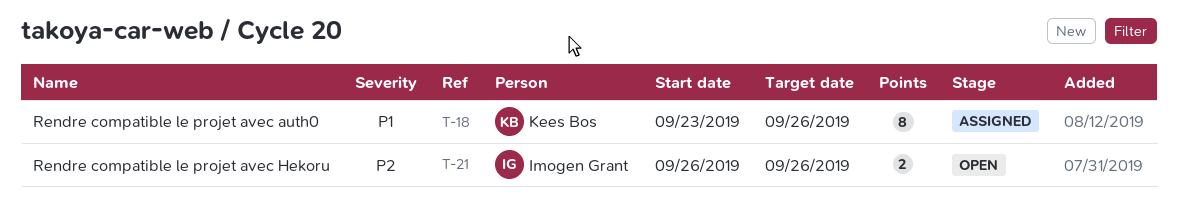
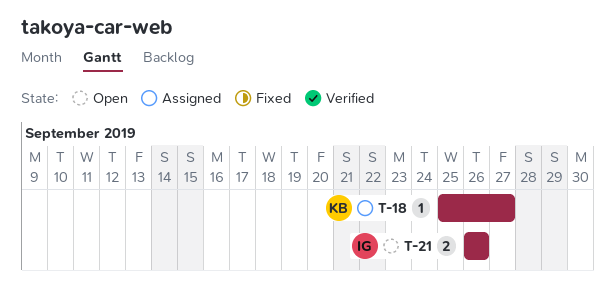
T-18, estimate: 8 -> 1
T-18, start: Sep 23 -> Sep 25
T-18, due: Sep 26 -> Sep 27

